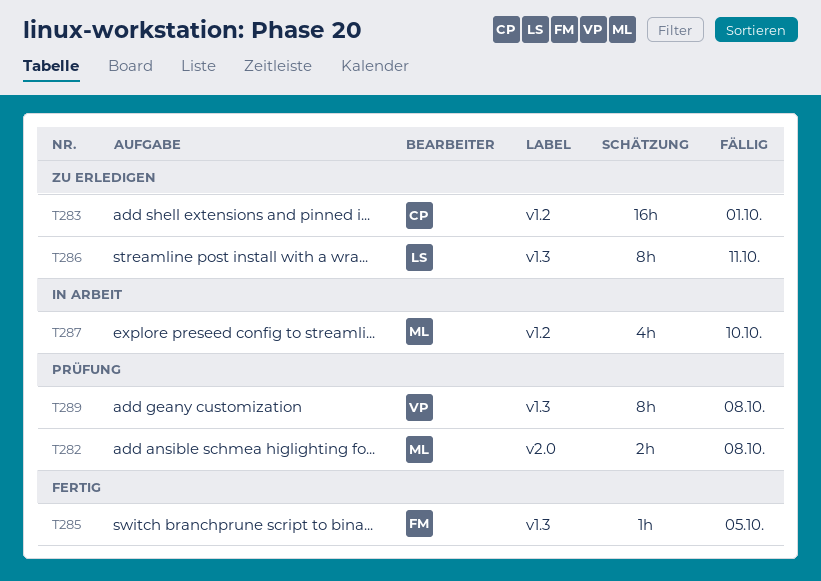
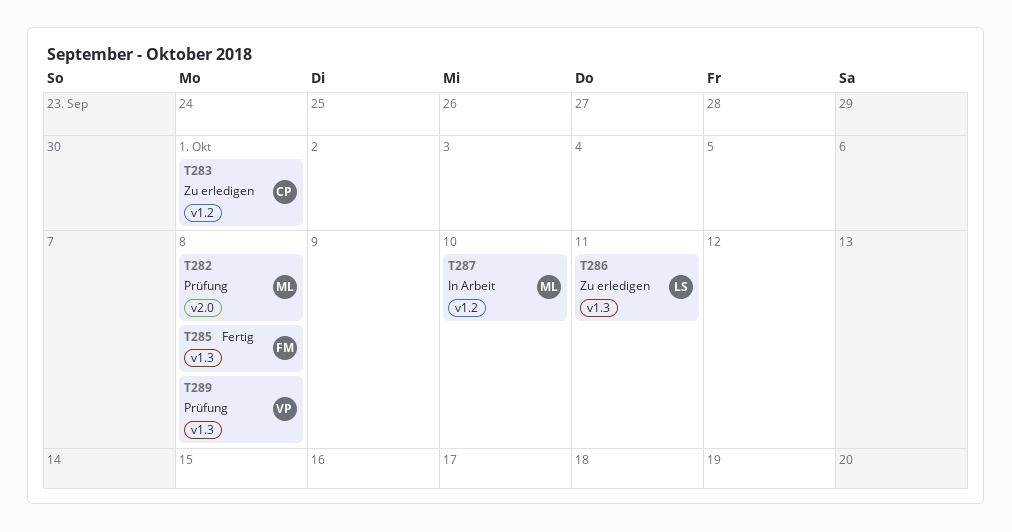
T285, due: Oct 5 -> Oct 8

